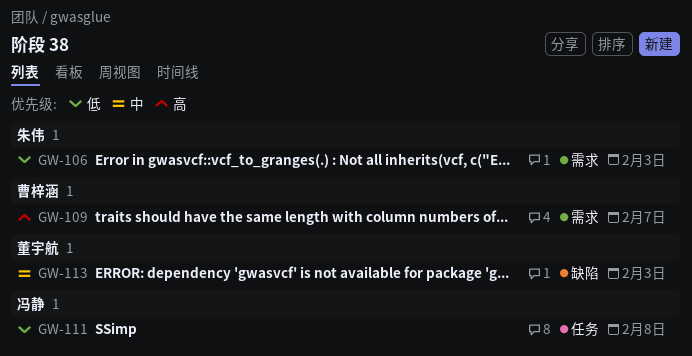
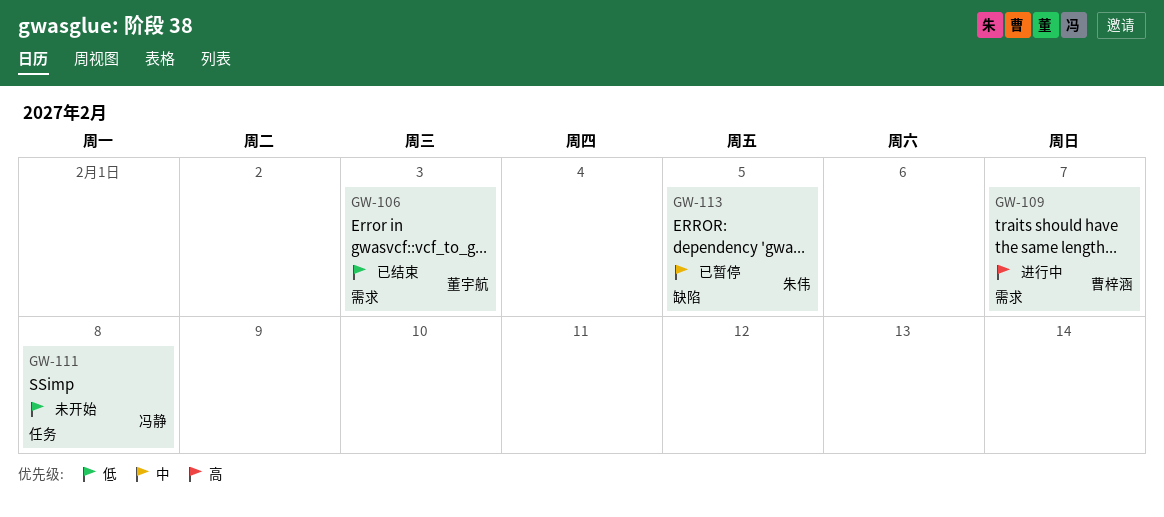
GW-106, owner: 朱伟 -> 董宇航
GW-113, owner: 董宇航 -> 朱伟
GW-113, due: Feb 3 -> Feb 5

